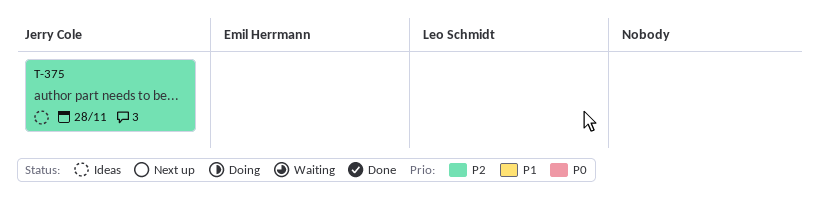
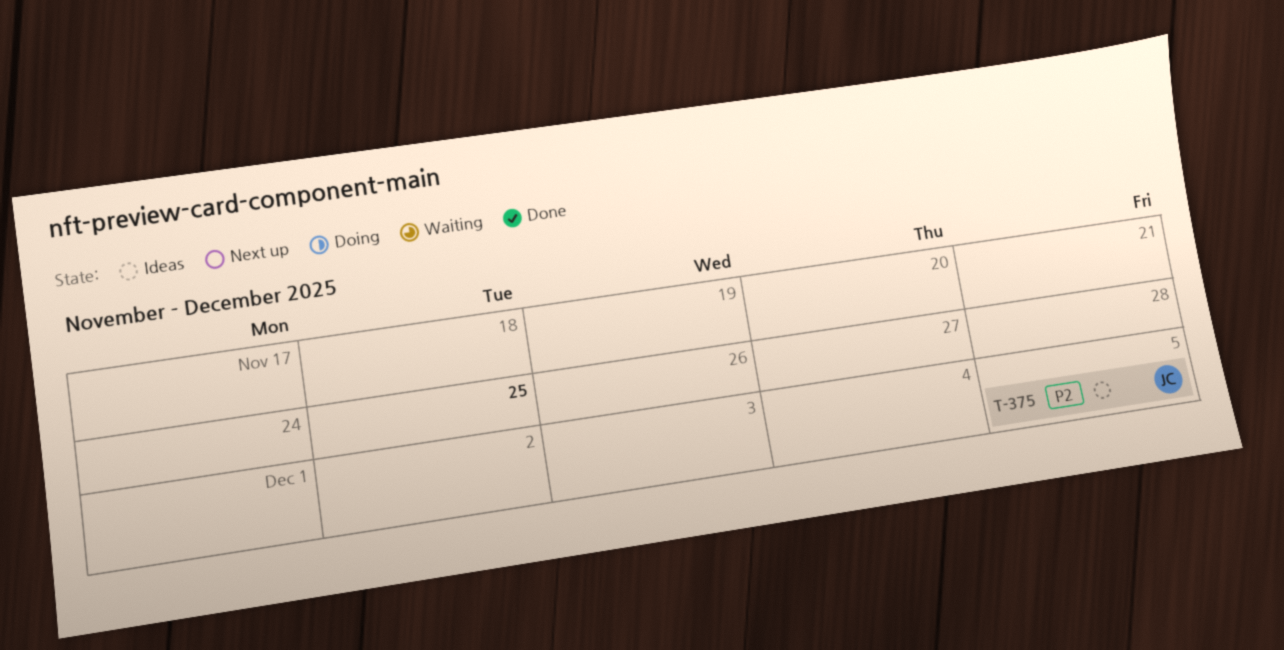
T-375, due: Nov 28 -> Dec 5

